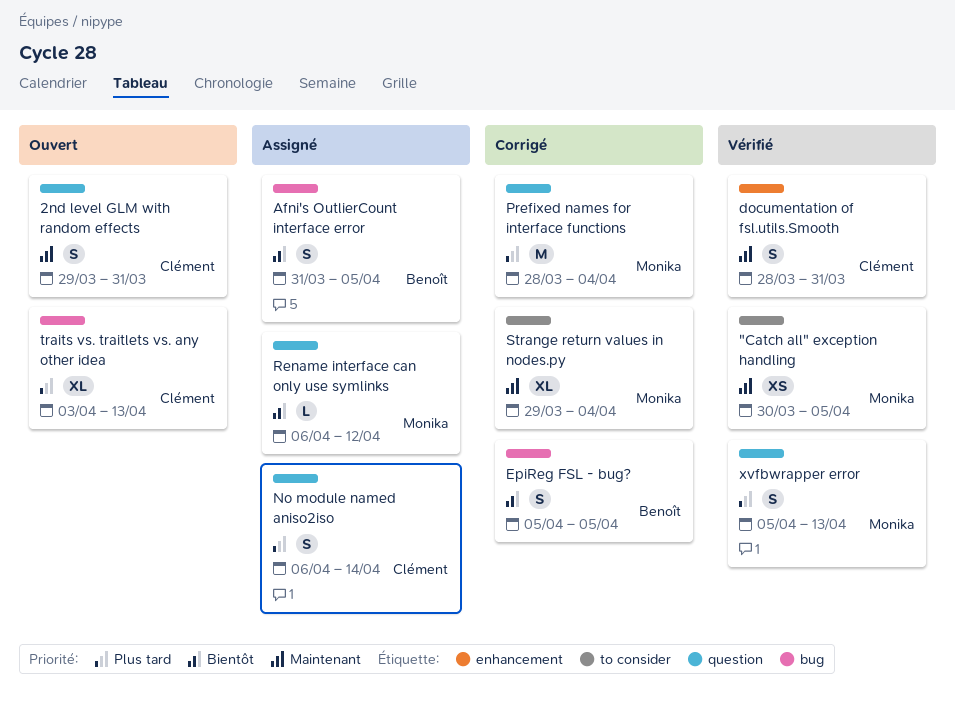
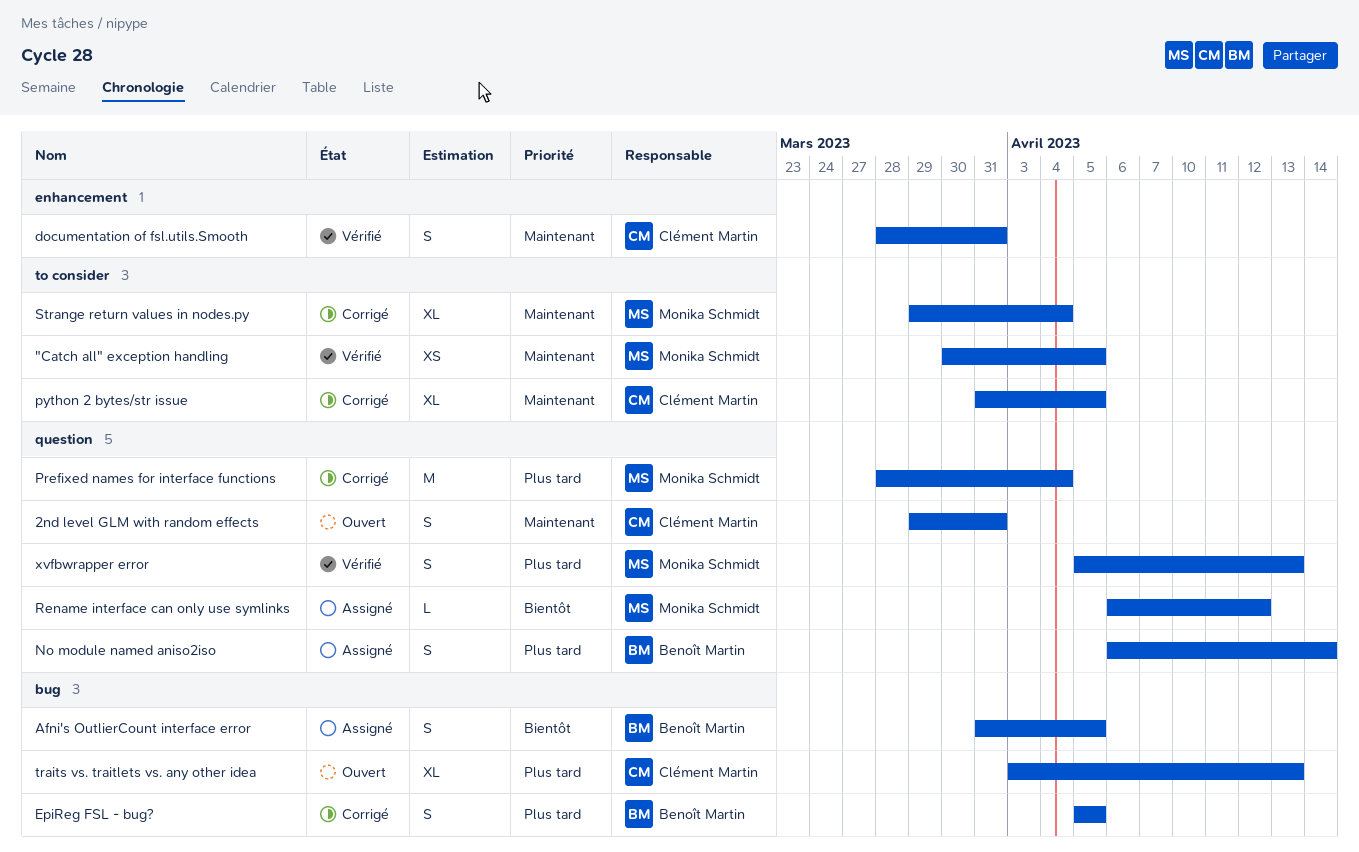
EpiReg FSL - bug?, priority: Bientôt -> Plus tard
No module named aniso2iso, owner: Clément Martin -> Benoît Martin
python 2 bytes/str issue: none -> present

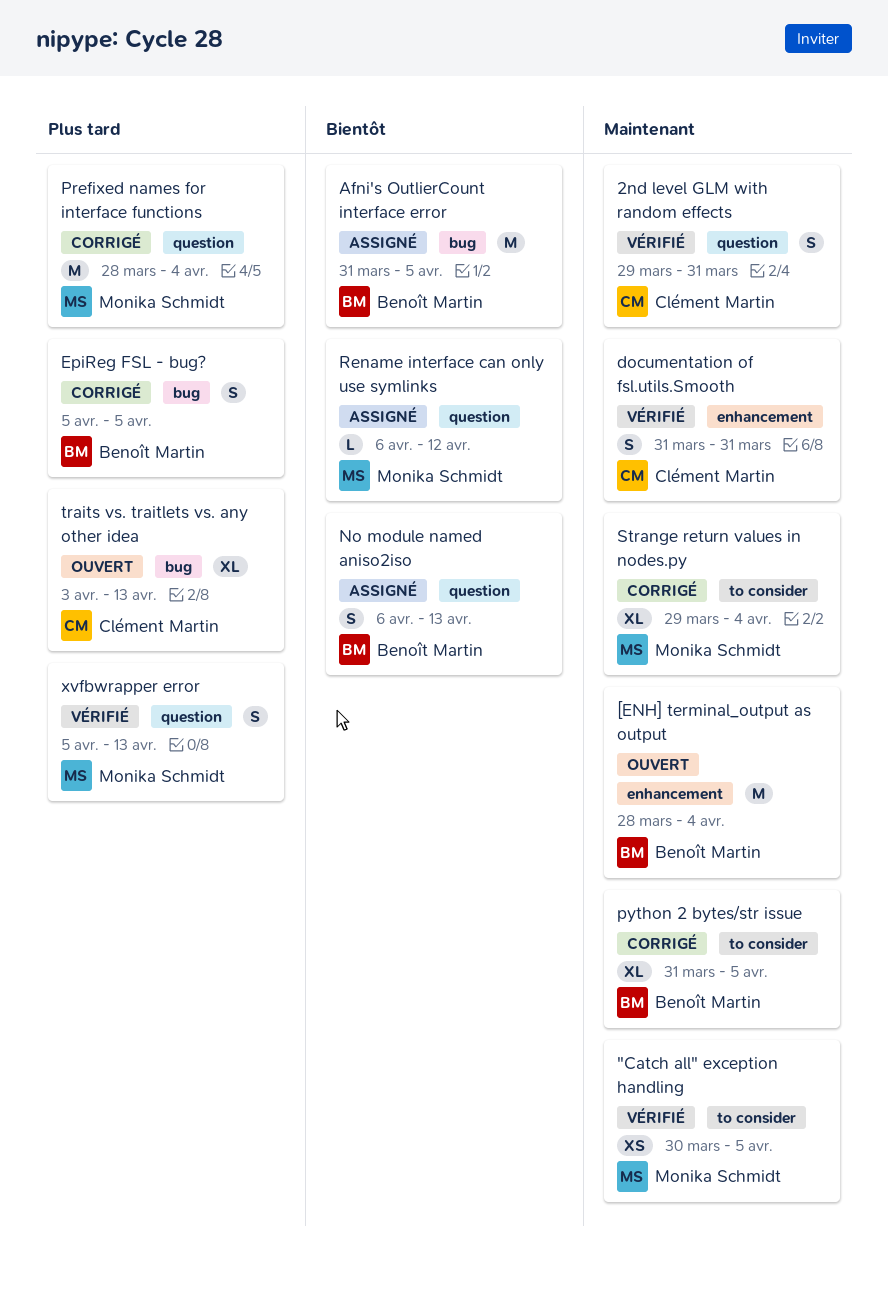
2nd level GLM with random effects, status: Ouvert -> Vérifié
[ENH] terminal_output as output: none -> present
Afni's OutlierCount interface error, estimate: S -> M
documentation of fsl.utils.Smooth, start: Mar 28 -> Mar 31
No module named aniso2iso, priority: Plus tard -> Bientôt
No module named aniso2iso, due: Apr 14 -> Apr 13
python 2 bytes/str issue, owner: Clément Martin -> Benoît Martin

